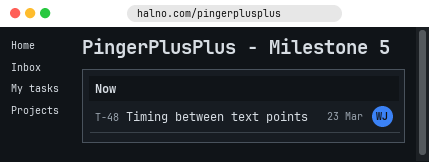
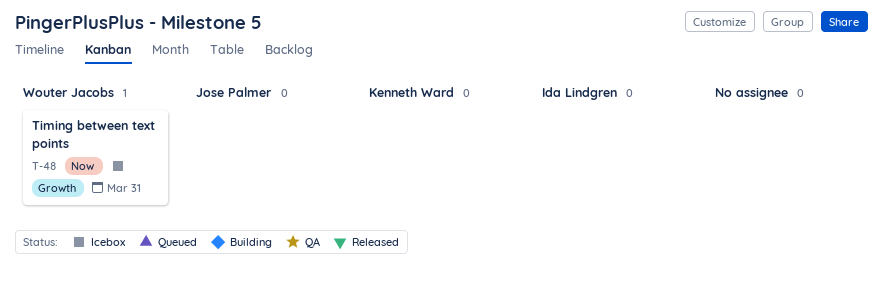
T-48, due: Mar 23 -> Mar 31

